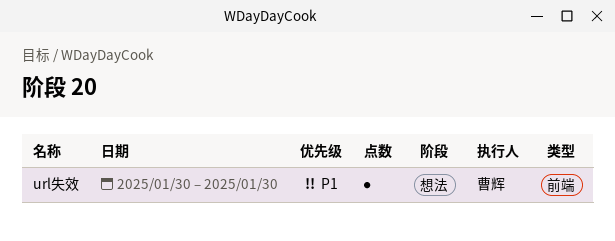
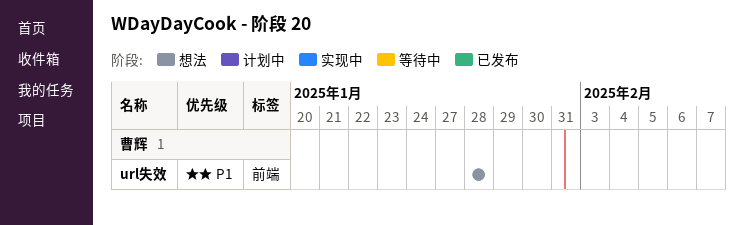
url失效, start: Jan 30 -> Jan 28
url失效, due: Jan 30 -> Jan 28

